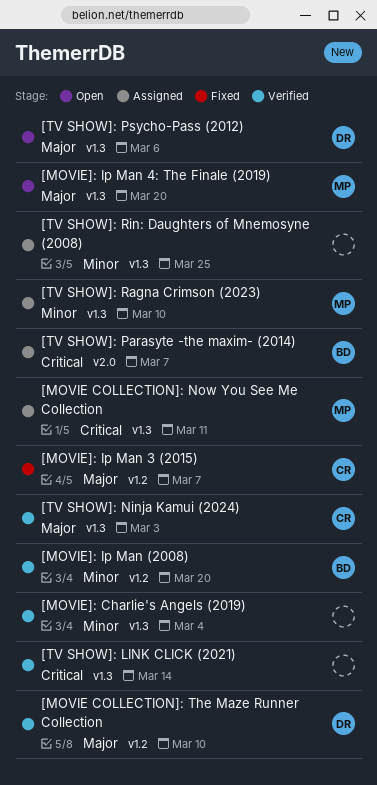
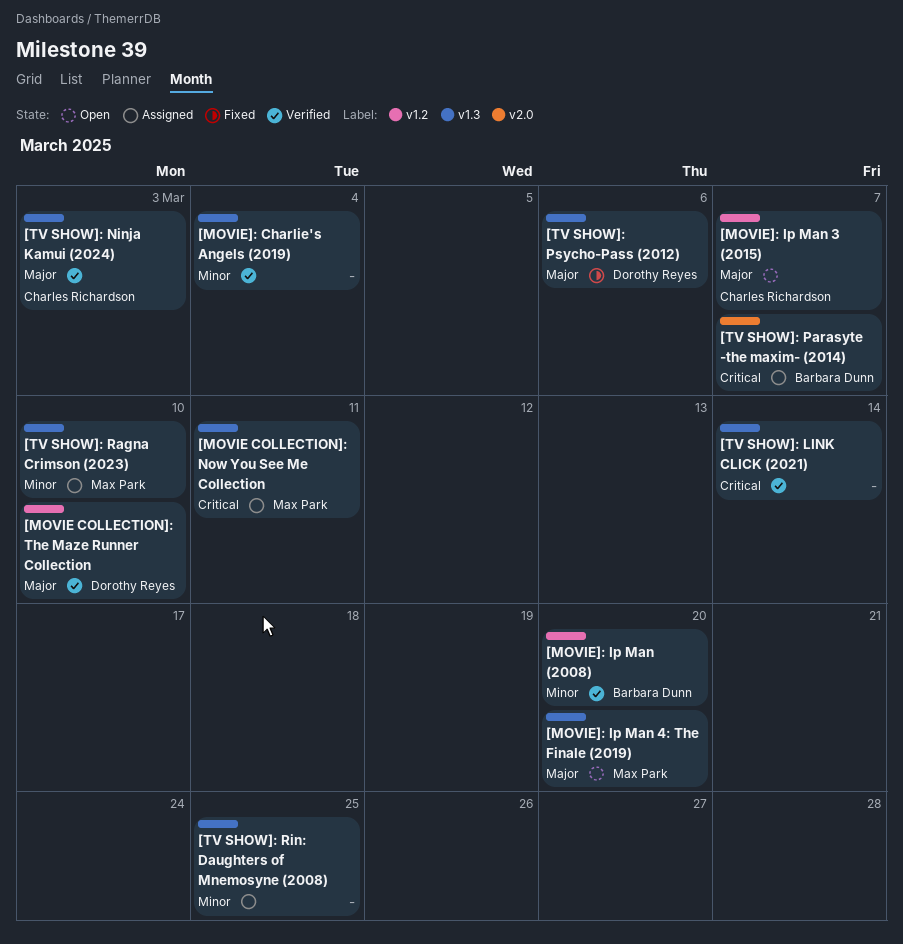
[MOVIE]: Ip Man 3 (2015), status: Fixed -> Open
[TV SHOW]: Psycho-Pass (2012), status: Open -> Fixed

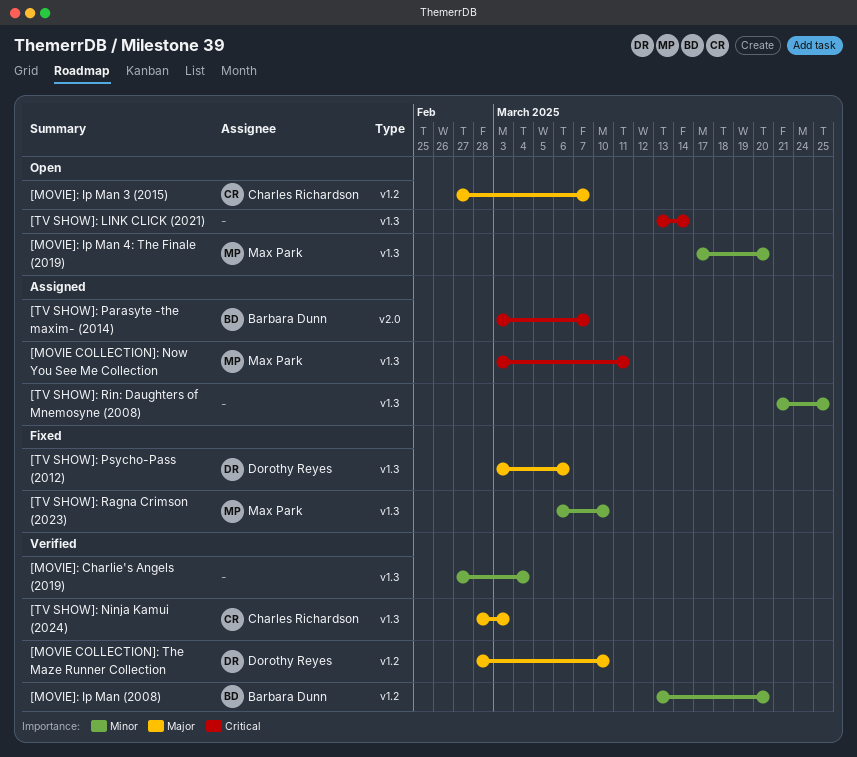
[MOVIE]: Ip Man 4: The Finale (2019), priority: Major -> Minor
[TV SHOW]: LINK CLICK (2021), status: Verified -> Open
[TV SHOW]: Ragna Crimson (2023), status: Assigned -> Fixed

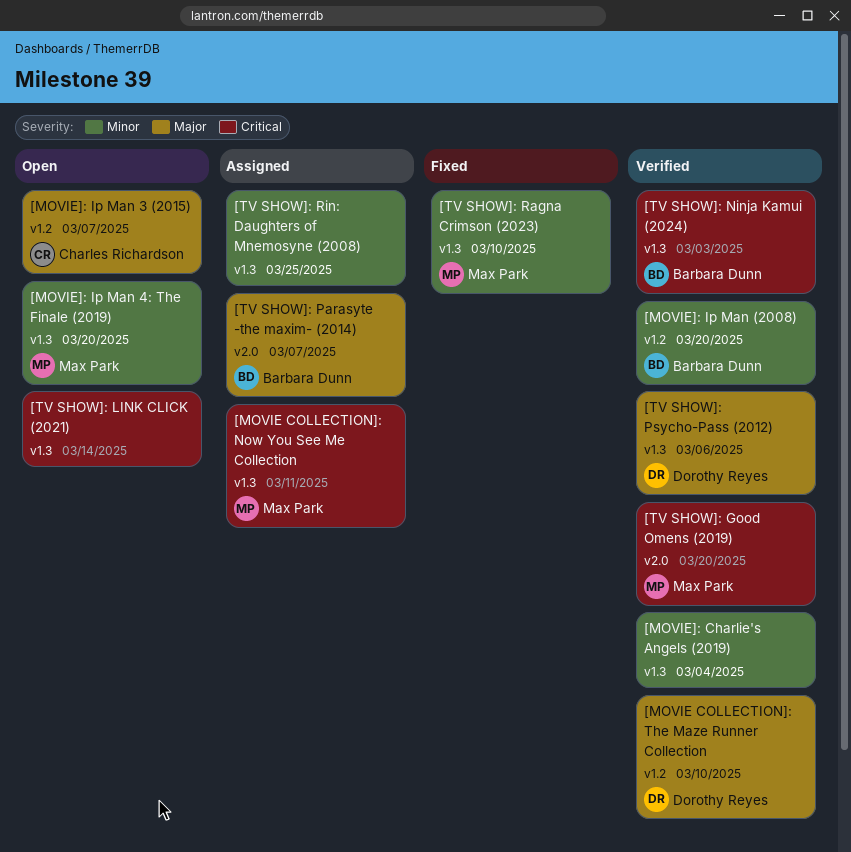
[TV SHOW]: Good Omens (2019): none -> present
[TV SHOW]: Ninja Kamui (2024), owner: Charles Richardson -> Barbara Dunn
[TV SHOW]: Ninja Kamui (2024), priority: Major -> Critical
[TV SHOW]: Parasyte -the maxim- (2014), priority: Critical -> Major
[TV SHOW]: Psycho-Pass (2012), status: Fixed -> Verified

